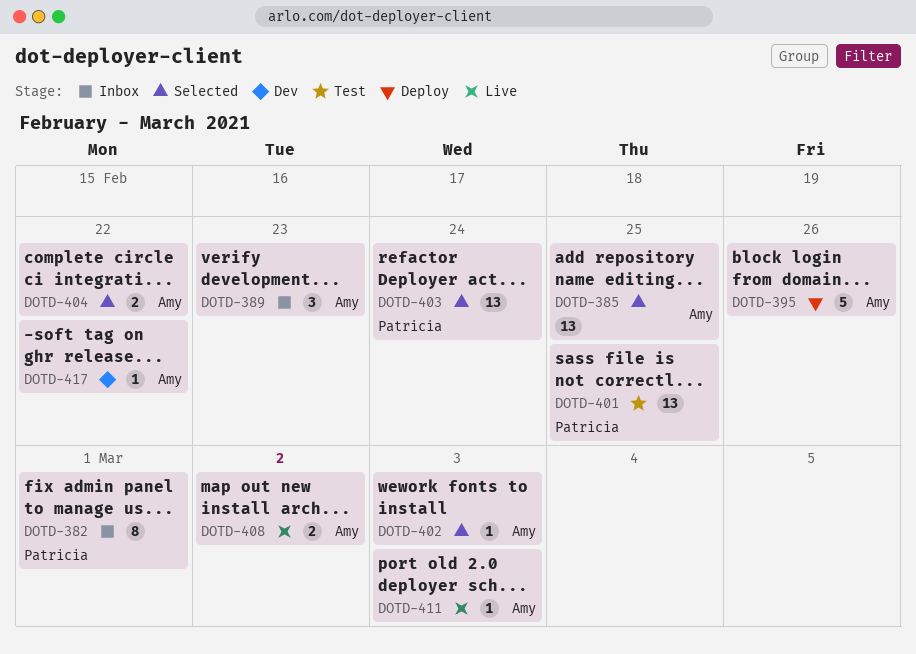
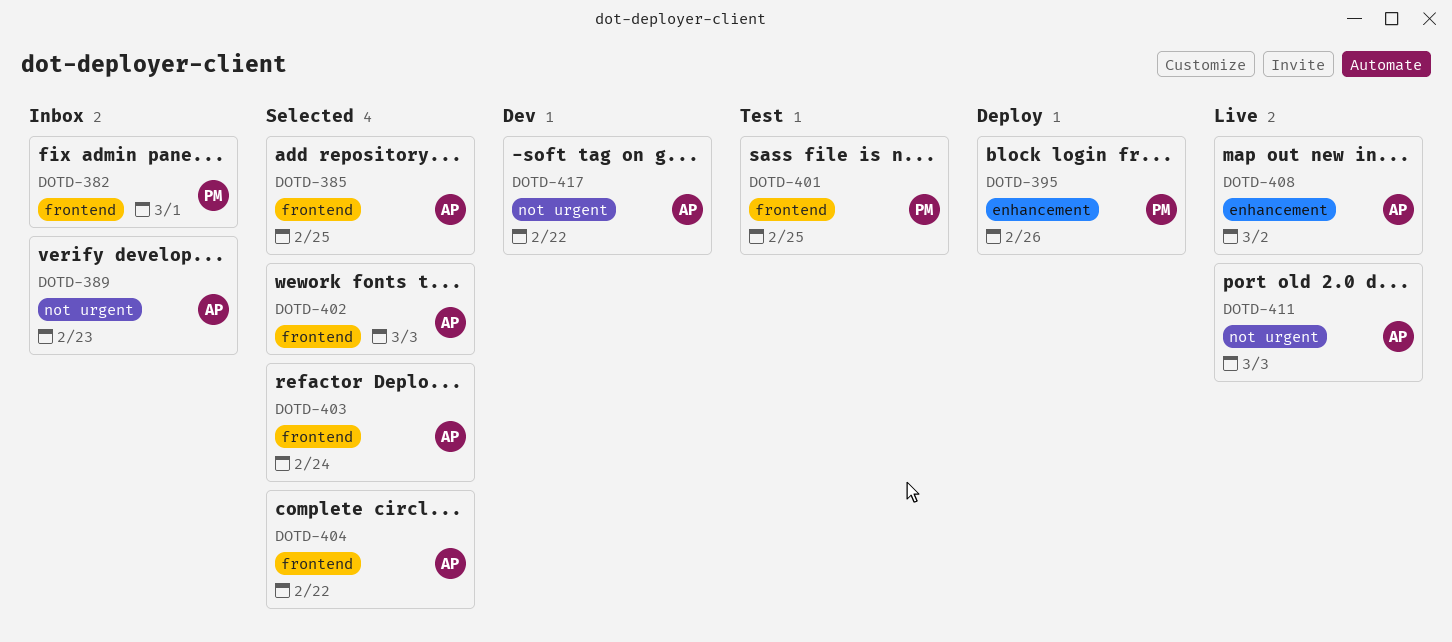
DOTD-395, owner: Amy -> Patricia
DOTD-403, owner: Patricia -> Amy

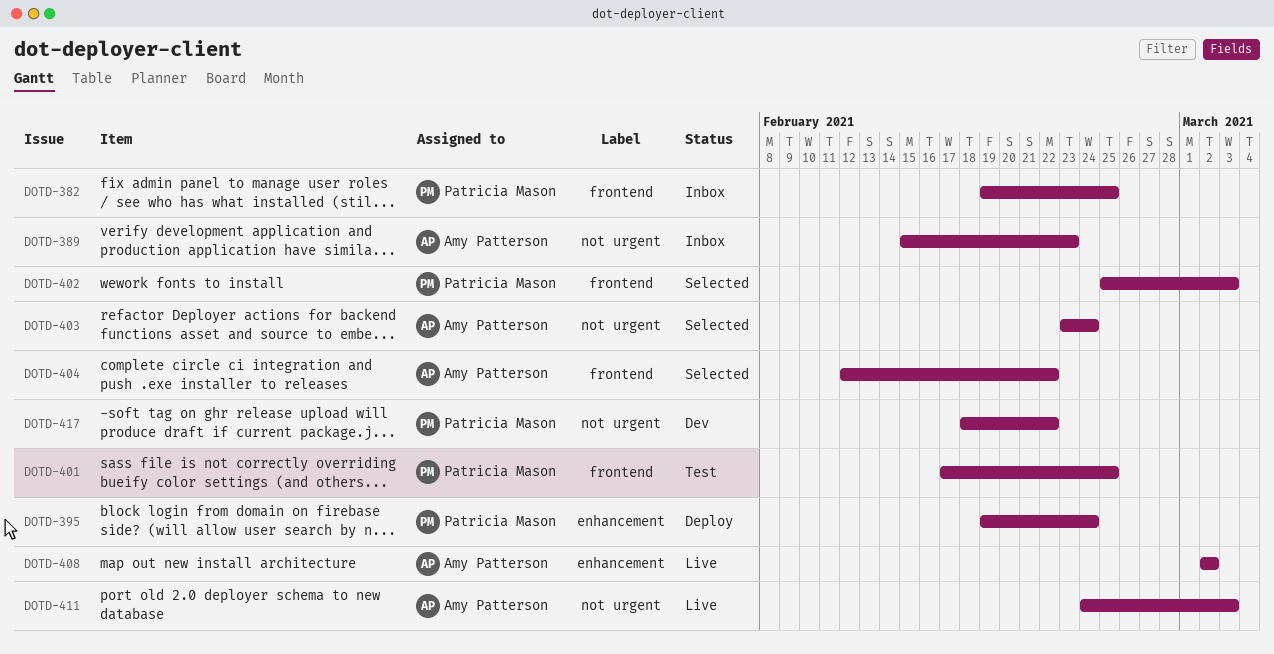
DOTD-382, due: Mar 1 -> Feb 25
DOTD-385: present -> none
DOTD-395, due: Feb 26 -> Feb 24
DOTD-402, owner: Amy Patterson -> Patricia Mason
DOTD-403, label: frontend -> not urgent
DOTD-417, owner: Amy Patterson -> Patricia Mason

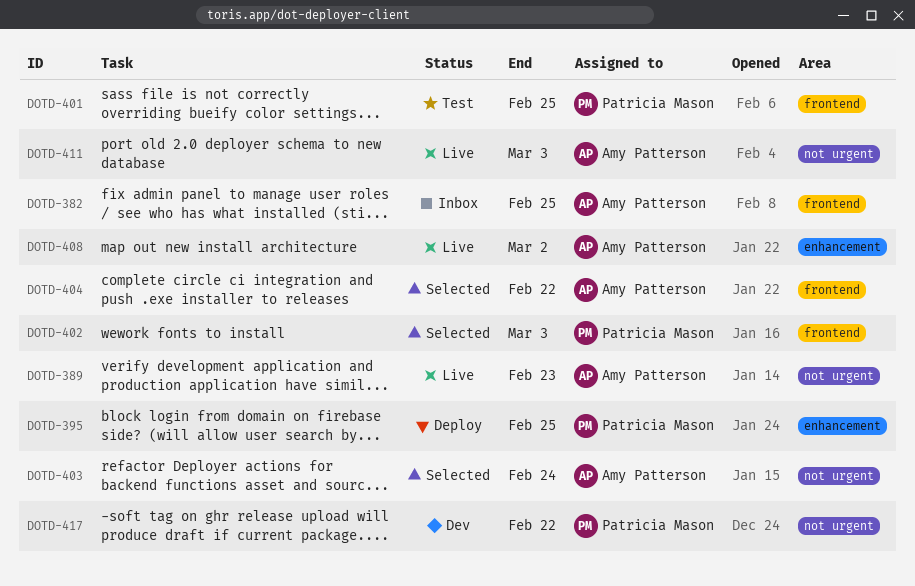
DOTD-382, owner: Patricia Mason -> Amy Patterson
DOTD-389, status: Inbox -> Live
DOTD-395, due: Feb 24 -> Feb 25

